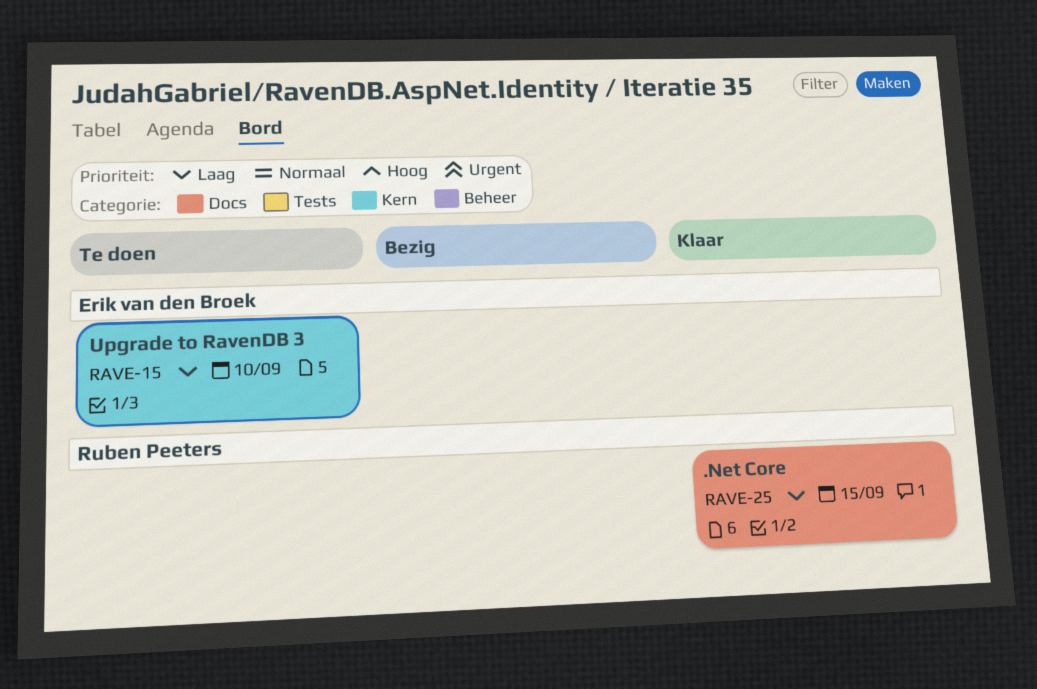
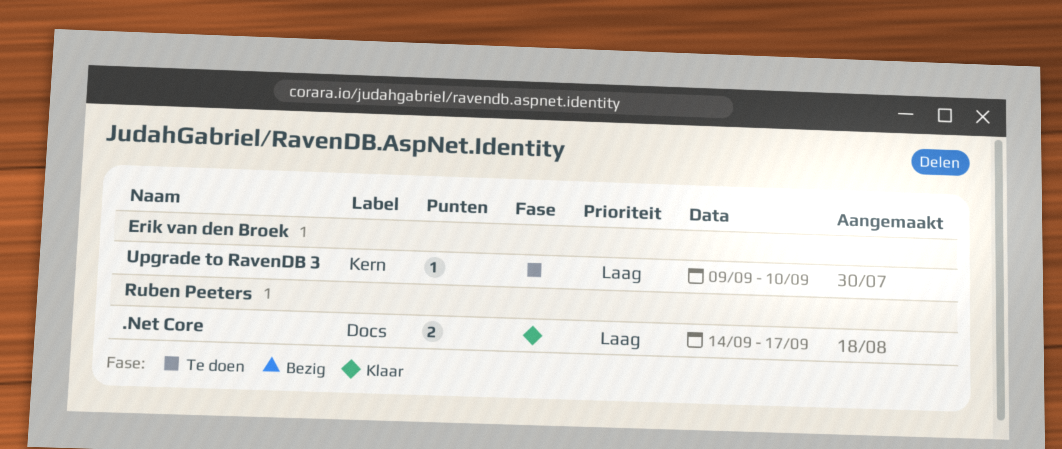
.Net Core, due: Sep 15 -> Sep 17

